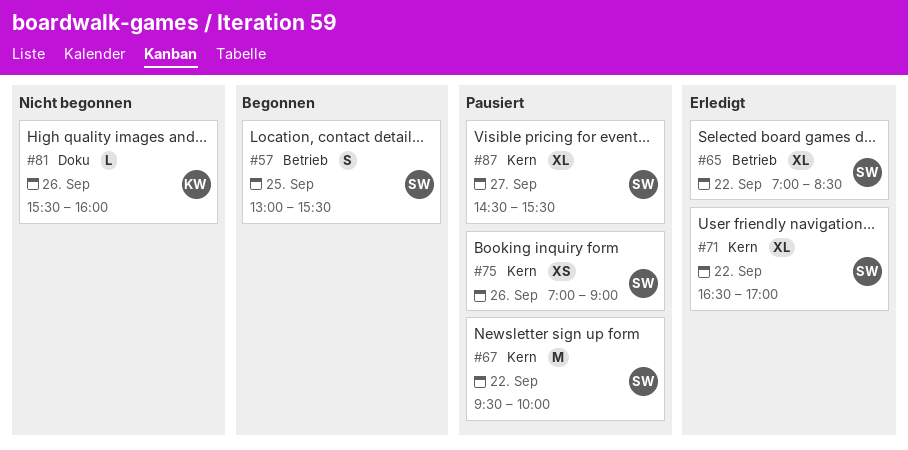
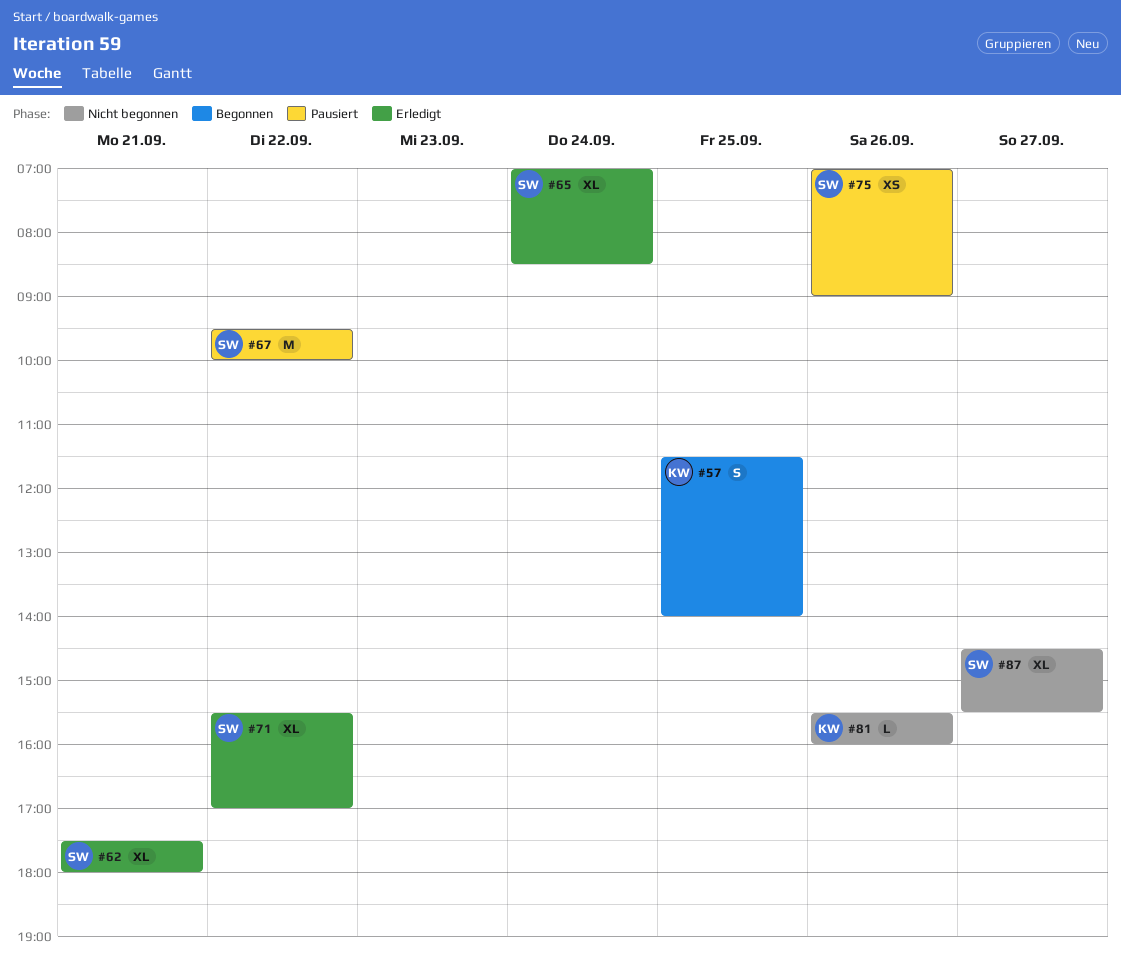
#57, owner: SW -> KW
#57, begins: 13:00 -> 11:30
#57, ends: 15:30 -> 14:00
#62: none -> present
#65, day: Sep 22 -> Sep 24
#71, begins: 16:30 -> 15:30
#87, status: Pausiert -> Nicht begonnen

